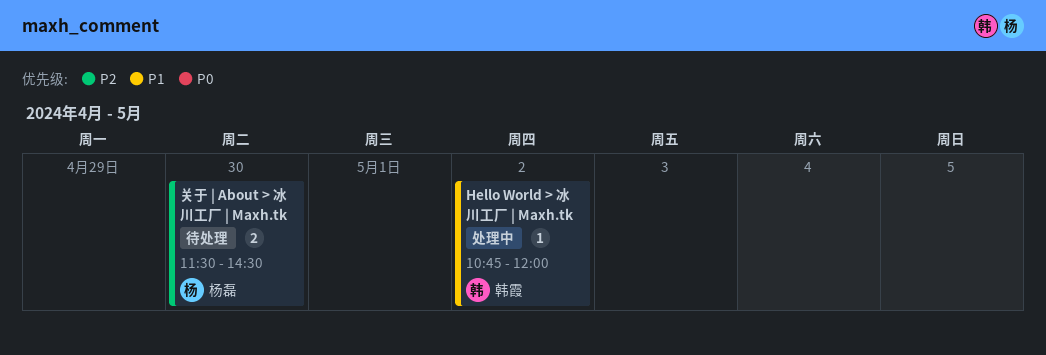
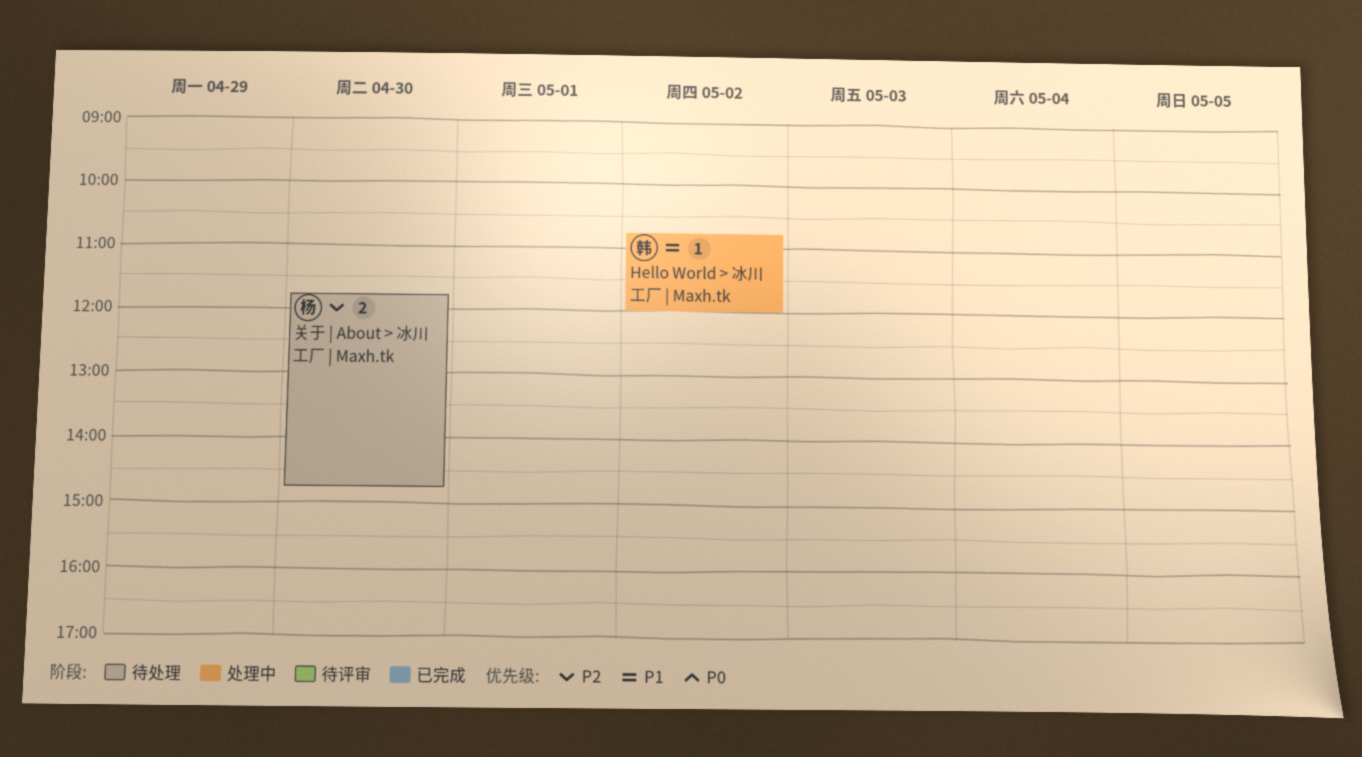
关于 | About > 冰川工厂 | Maxh.tk, begins: 11:30 -> 11:45
关于 | About > 冰川工厂 | Maxh.tk, ends: 14:30 -> 14:45

